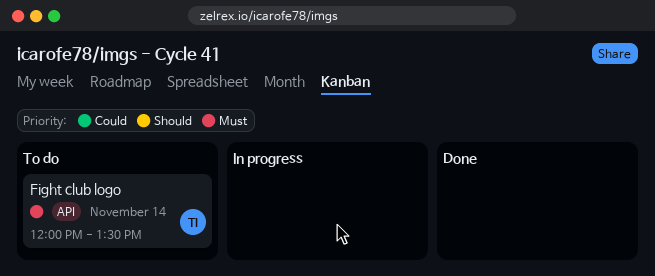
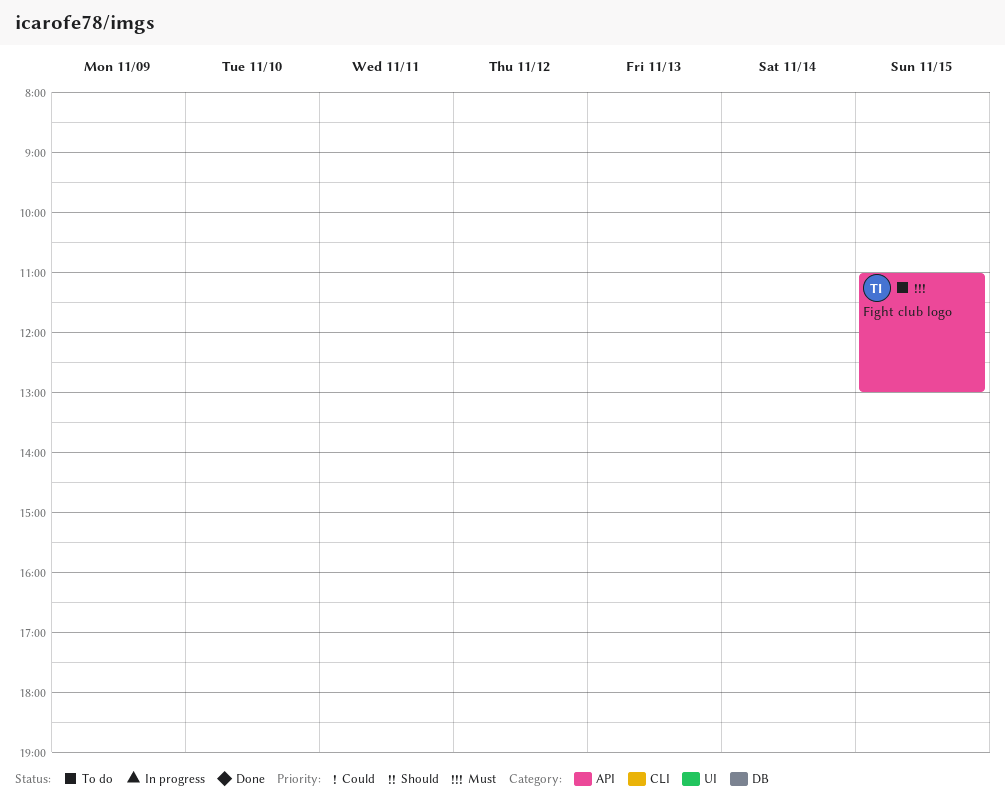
Fight club logo, day: Nov 14 -> Nov 15
Fight club logo, begins: 12:00 -> 11:00
Fight club logo, ends: 13:30 -> 13:00

